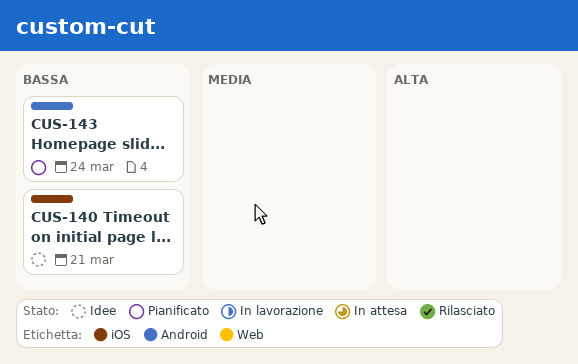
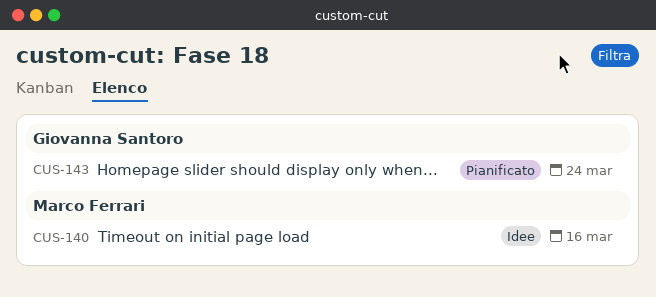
CUS-140, due: Mar 21 -> Mar 16

